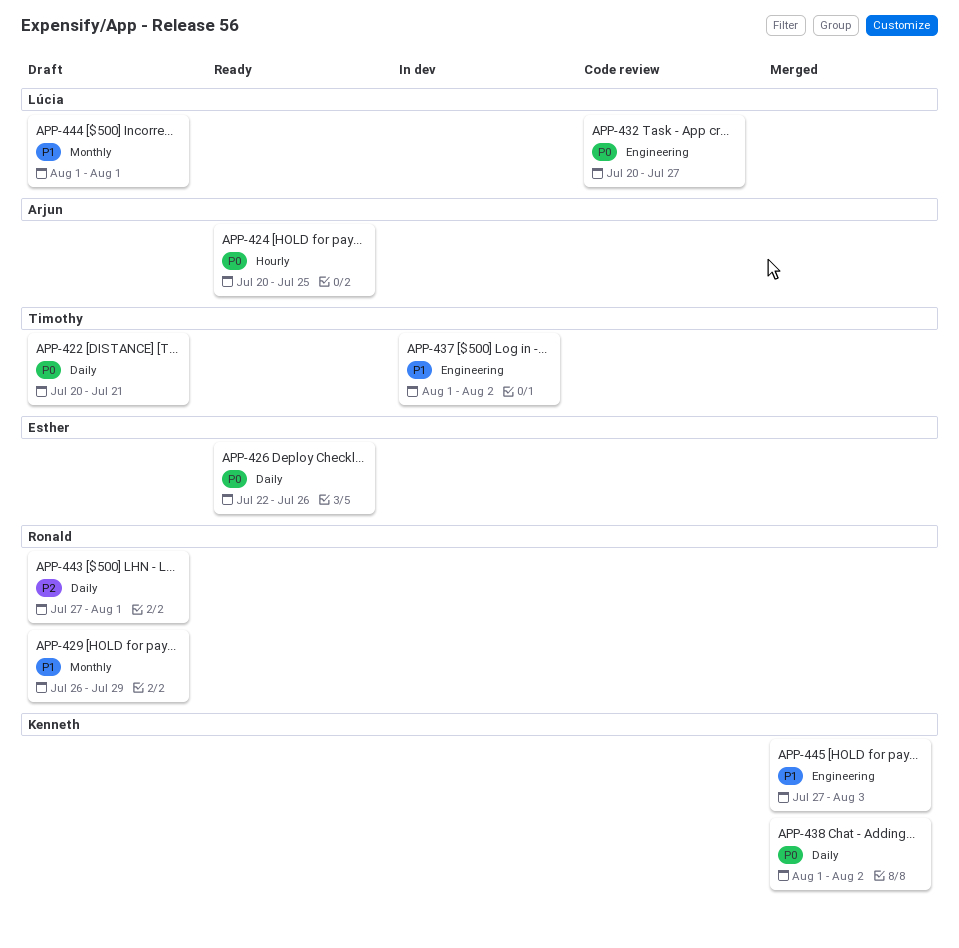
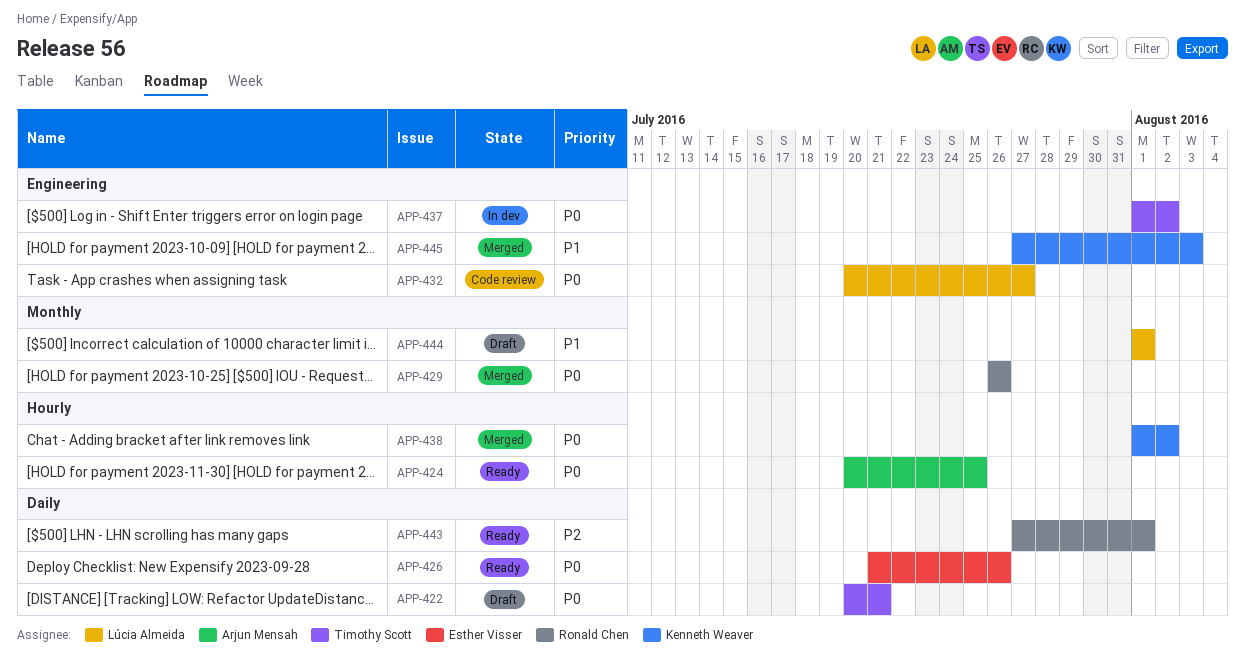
APP-426, start: Jul 22 -> Jul 21
APP-429, status: Draft -> Merged
APP-429, priority: P1 -> P0
APP-429, due: Jul 29 -> Jul 26
APP-437, priority: P1 -> P0
APP-438, label: Daily -> Hourly
APP-443, status: Draft -> Ready

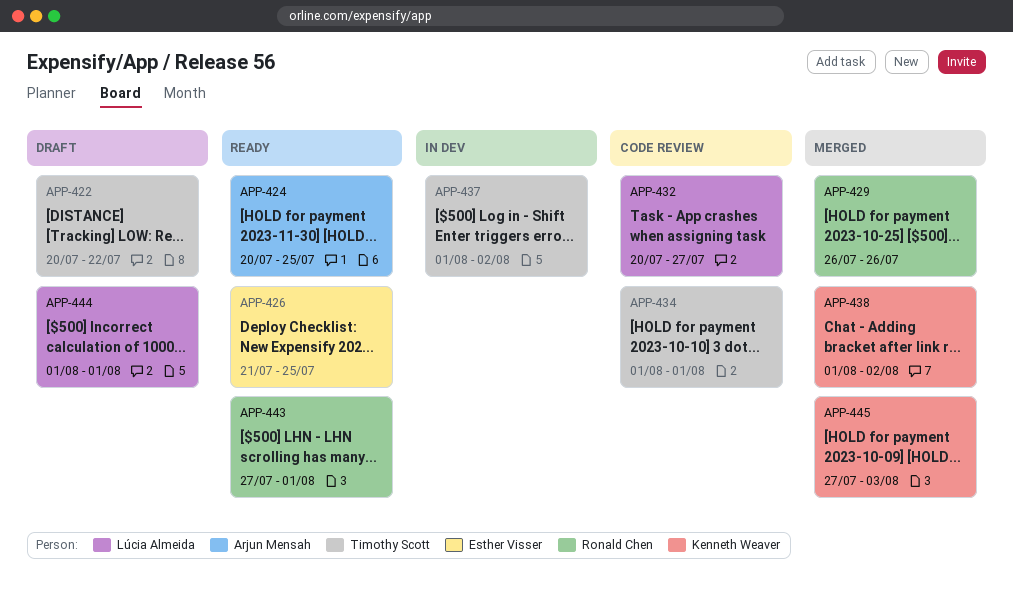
APP-422, due: Jul 21 -> Jul 22
APP-426, due: Jul 26 -> Jul 25
APP-434: none -> present

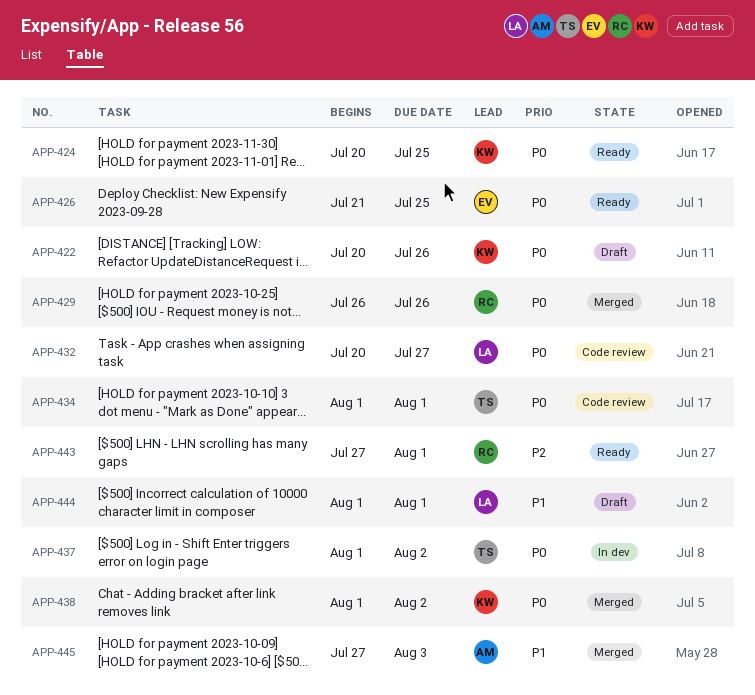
APP-422, owner: Timothy Scott -> Kenneth Weaver
APP-422, due: Jul 22 -> Jul 26
APP-424, owner: Arjun Mensah -> Kenneth Weaver
APP-445, owner: Kenneth Weaver -> Arjun Mensah

